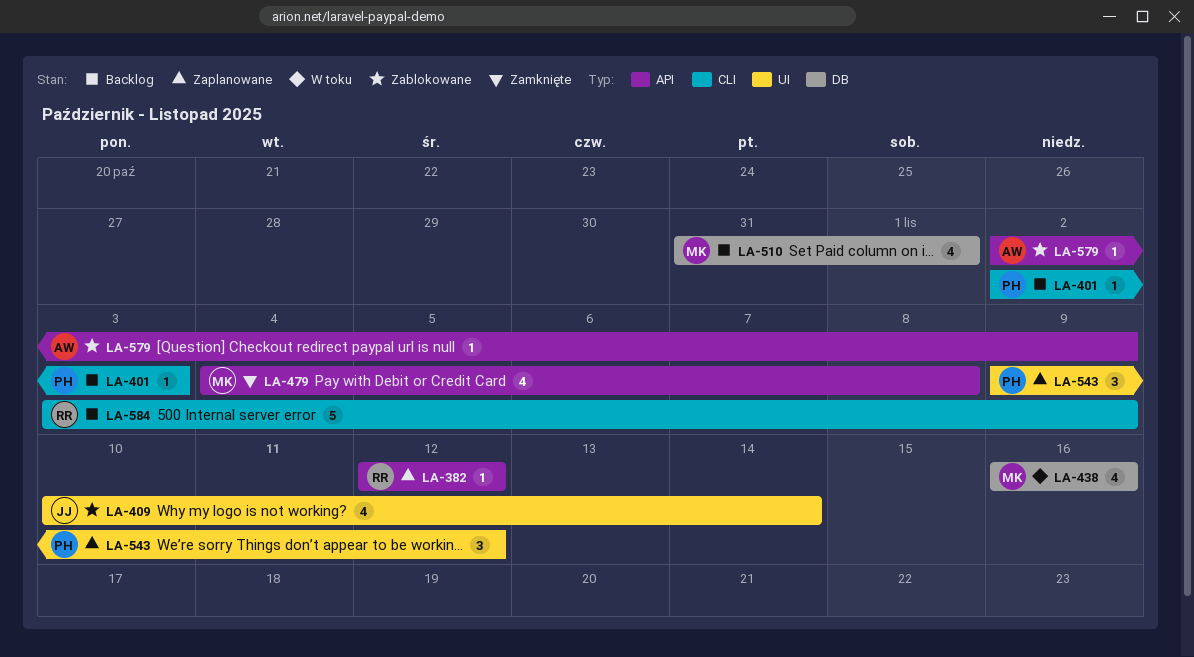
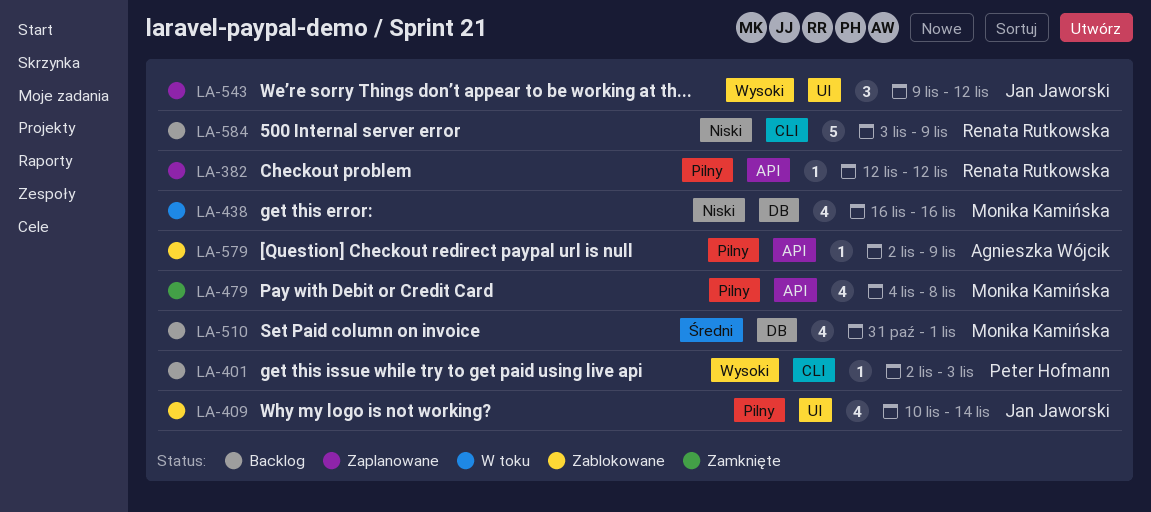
LA-543, owner: Peter Hofmann -> Jan Jaworski

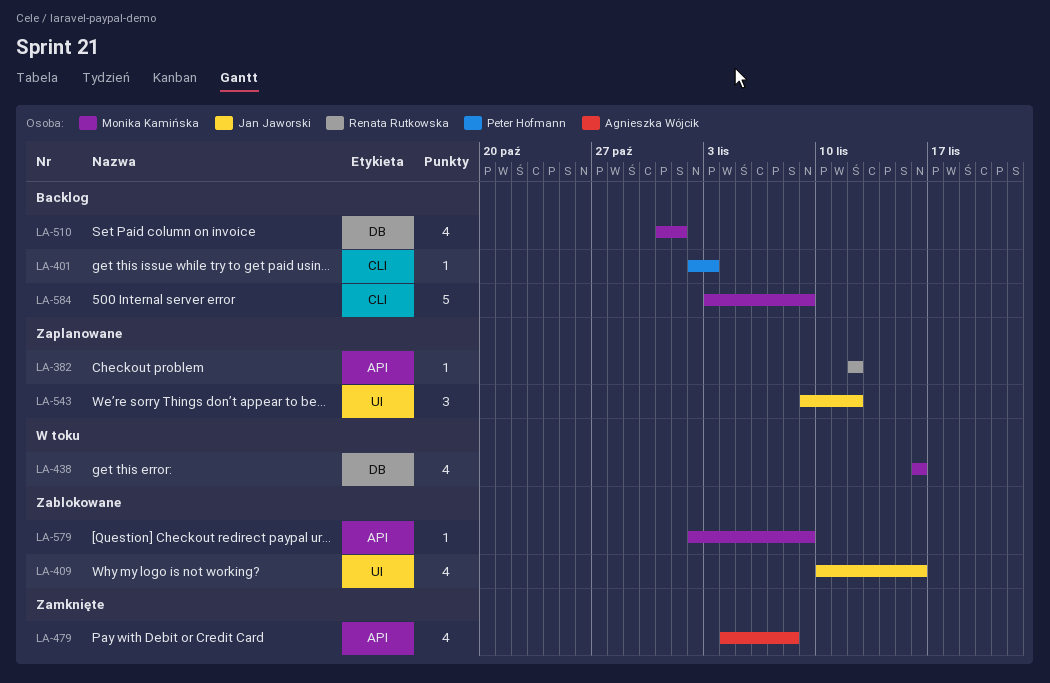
LA-409, due: Nov 14 -> Nov 16
LA-479, owner: Monika Kamińska -> Agnieszka Wójcik
LA-579, owner: Agnieszka Wójcik -> Monika Kamińska
LA-584, owner: Renata Rutkowska -> Monika Kamińska

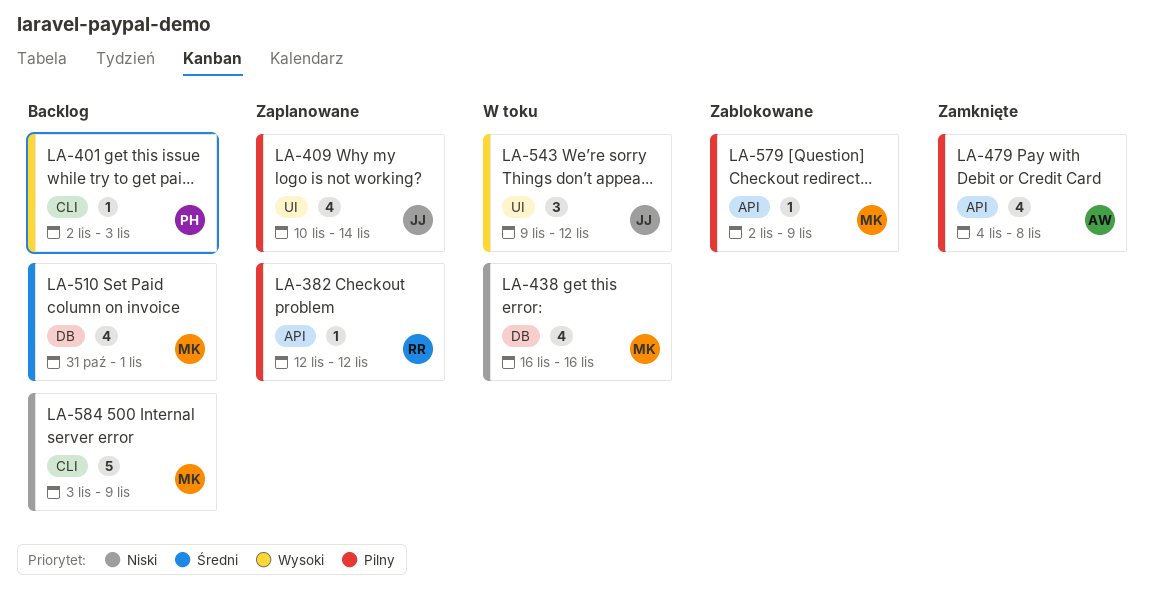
LA-409, status: Zablokowane -> Zaplanowane
LA-409, due: Nov 16 -> Nov 14
LA-543, status: Zaplanowane -> W toku

